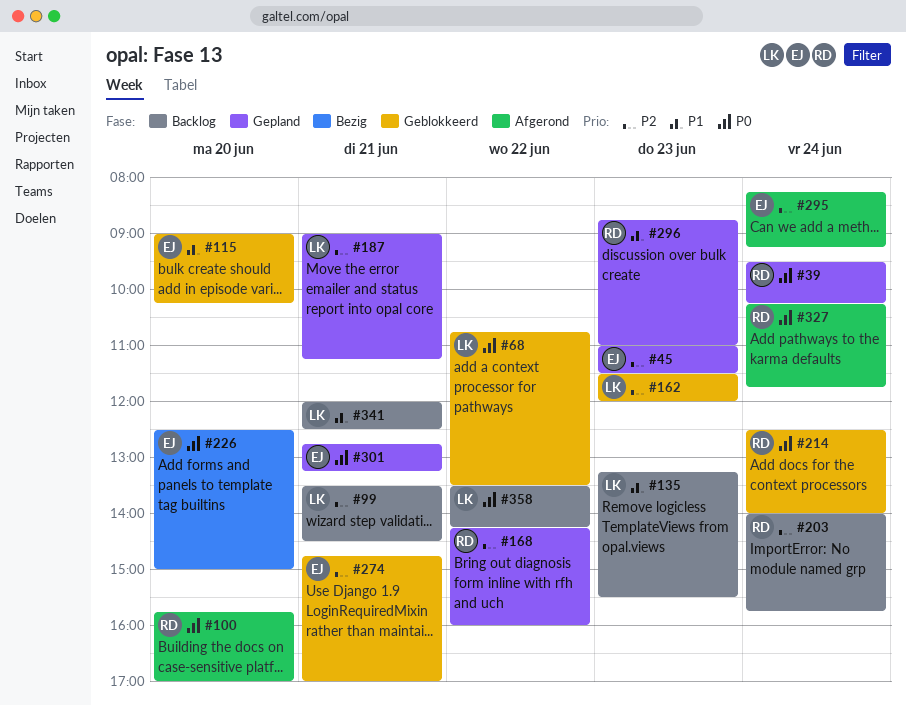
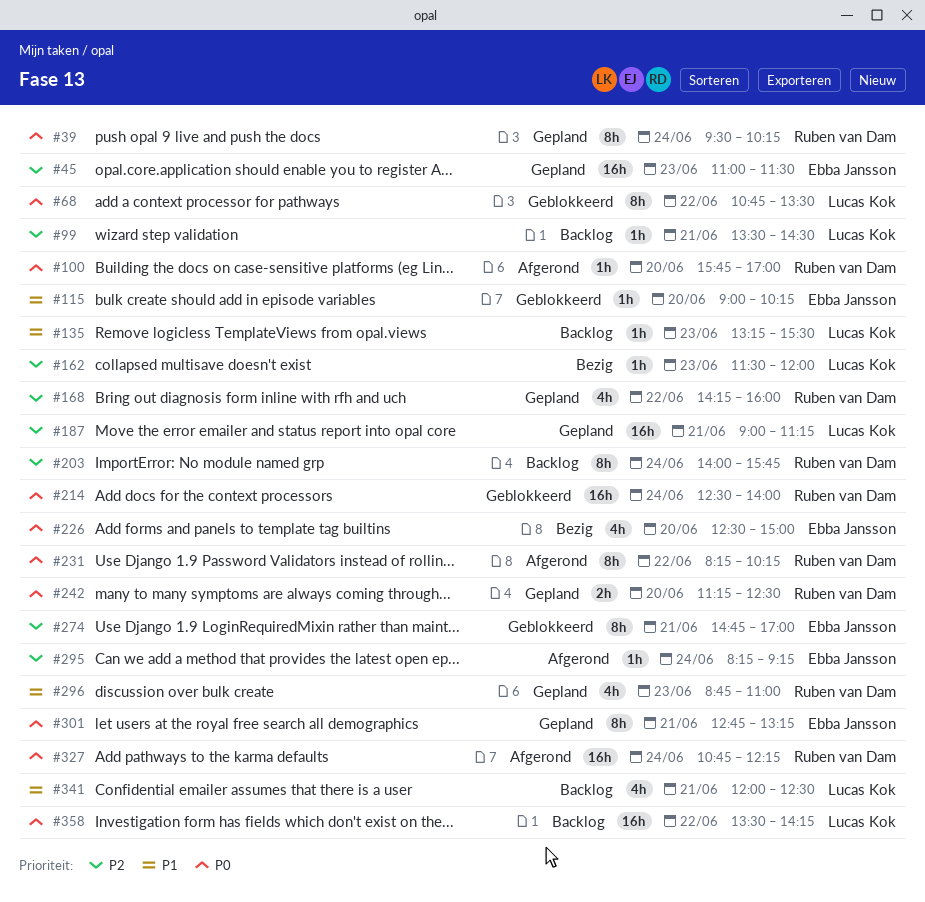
#162, status: Geblokkeerd -> Bezig
#231: none -> present
#242: none -> present
#327, begins: 10:15 -> 10:45
#327, ends: 11:45 -> 12:15

